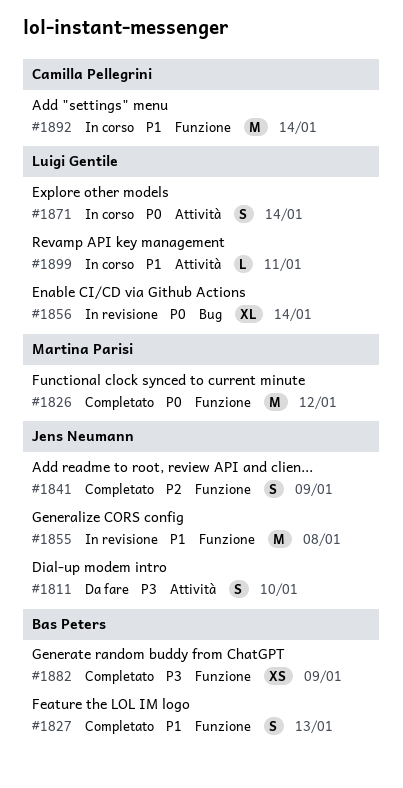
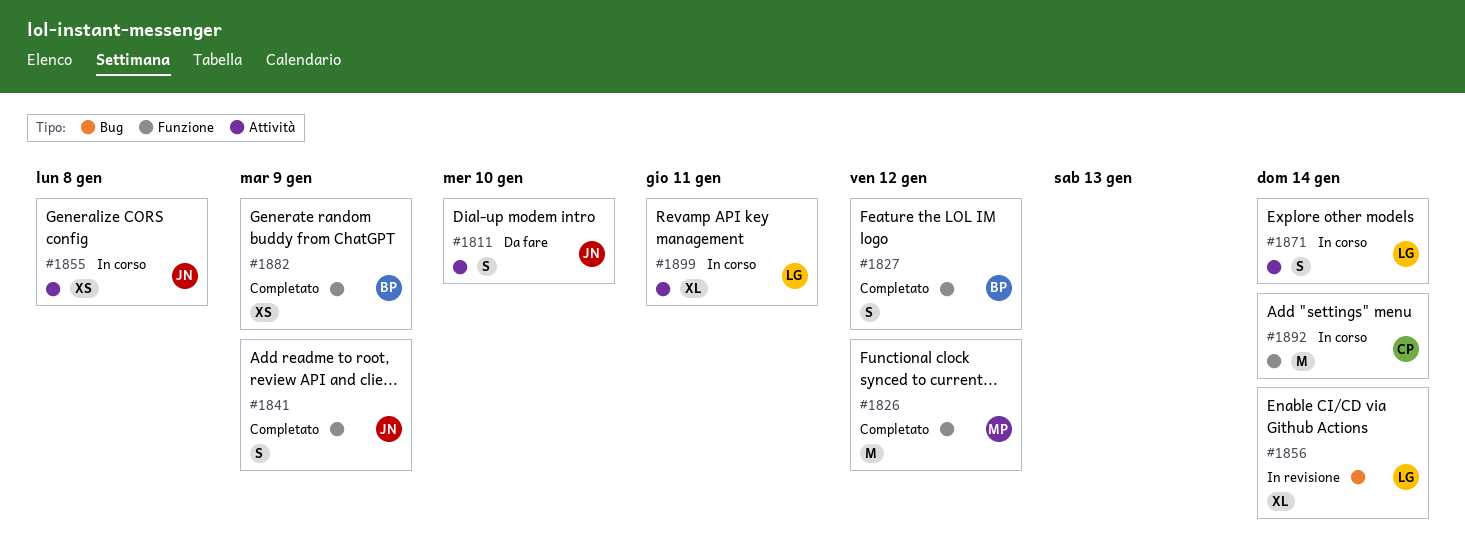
#1827, due: Jan 13 -> Jan 12
#1855, status: In revisione -> In corso
#1855, label: Funzione -> Attività
#1855, estimate: M -> XS
#1899, estimate: L -> XL

